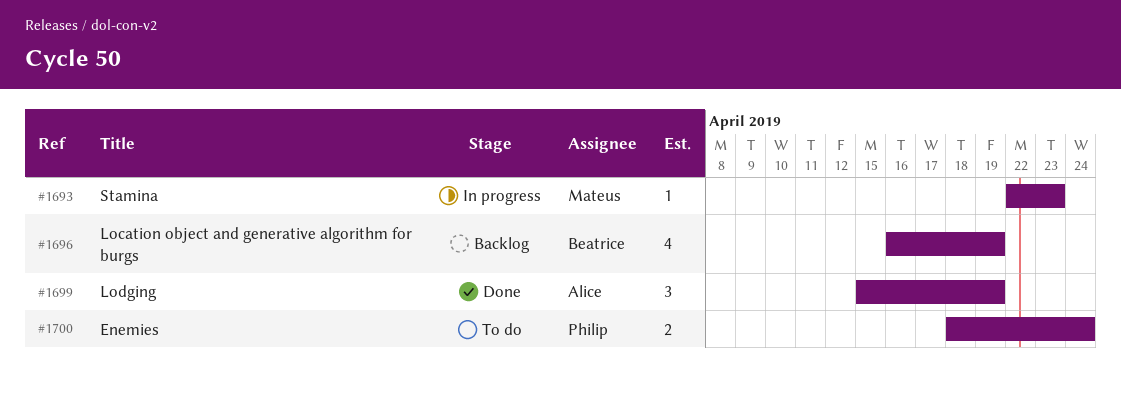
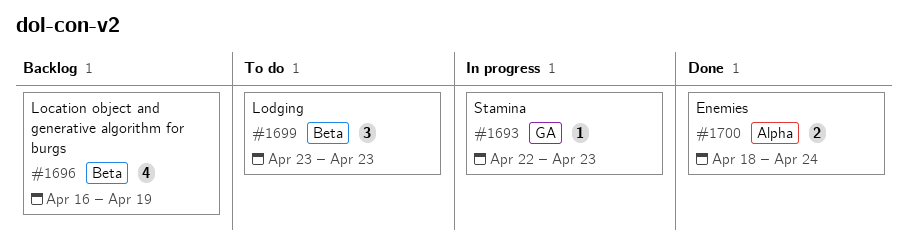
#1699, status: Done -> To do
#1699, start: Apr 15 -> Apr 23
#1699, due: Apr 19 -> Apr 23
#1700, status: To do -> Done

